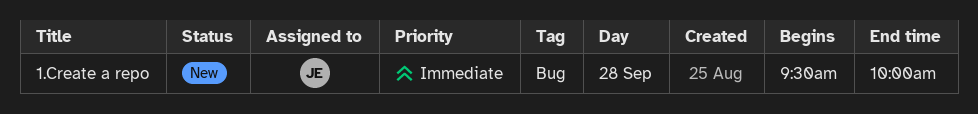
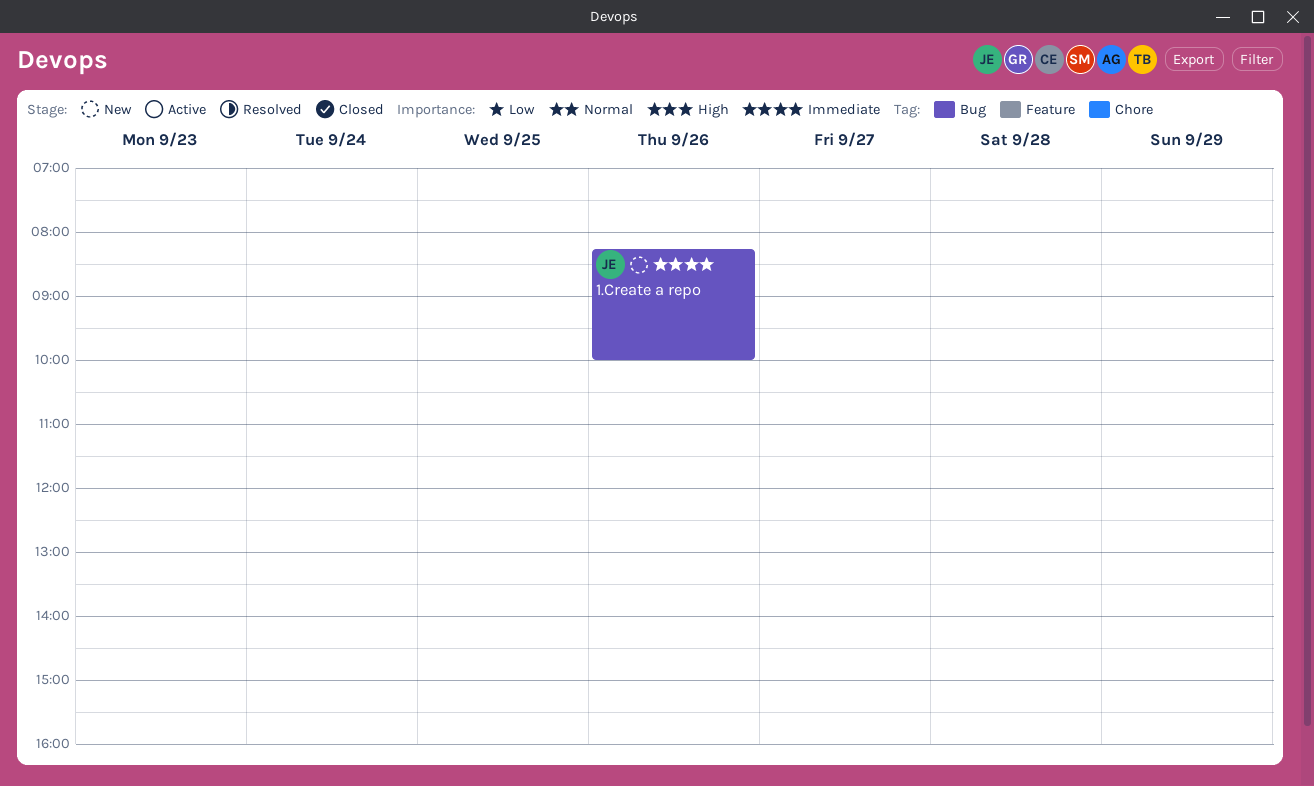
1.Create a repo, day: Sep 28 -> Sep 26
1.Create a repo, begins: 09:30 -> 08:15

